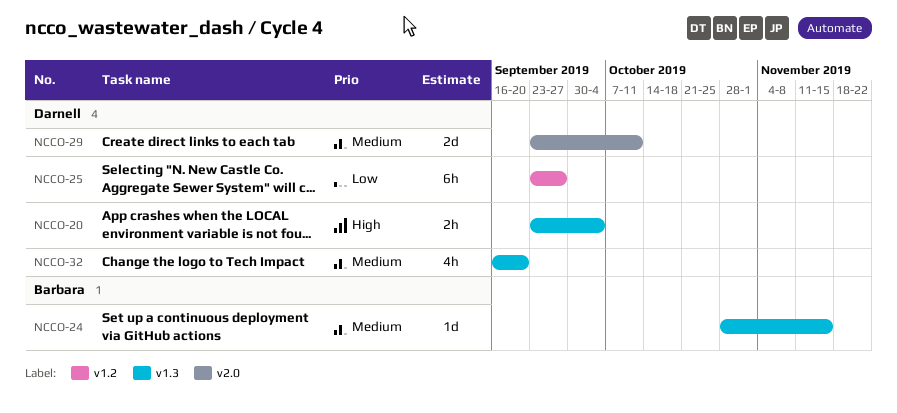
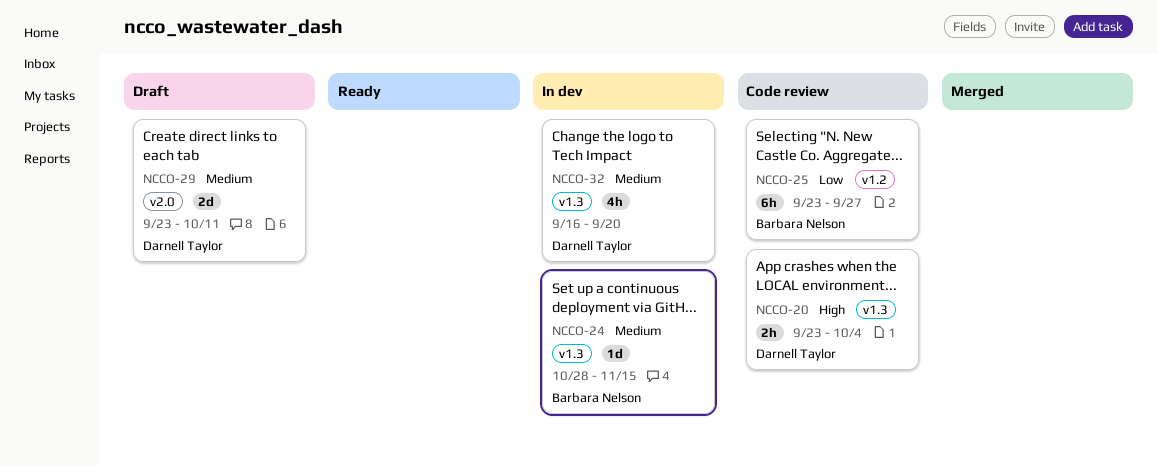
NCCO-25, owner: Darnell Taylor -> Barbara Nelson

